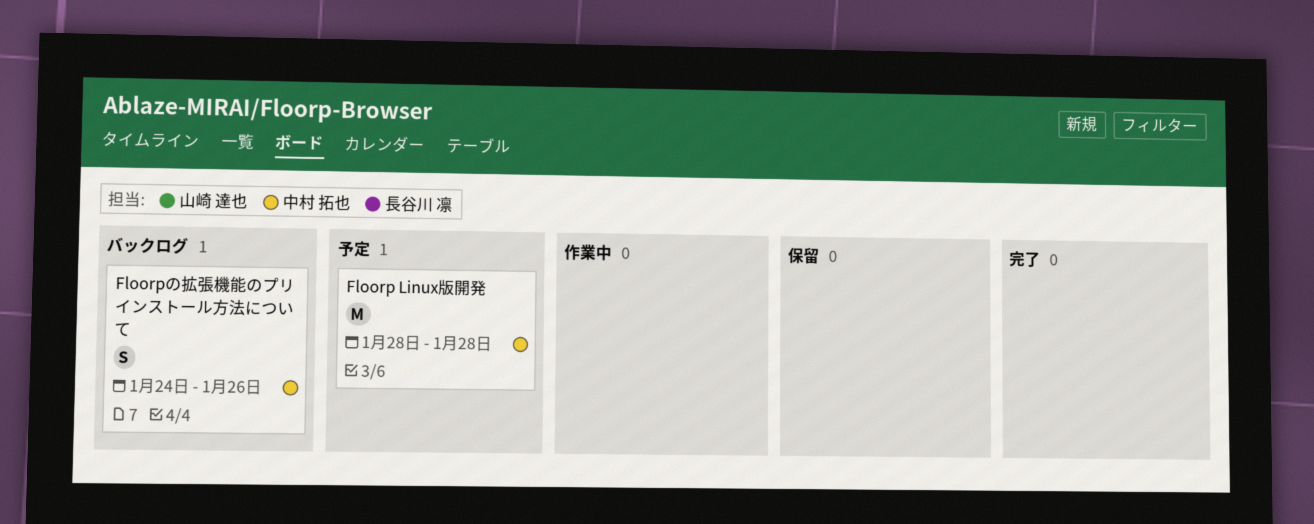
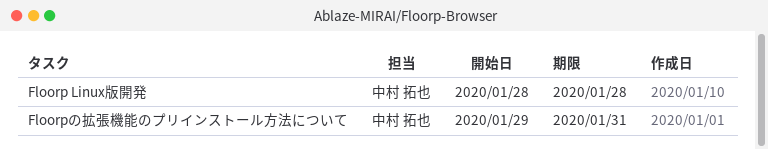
Floorpの拡張機能のプリインストール方法について, start: Jan 24 -> Jan 29
Floorpの拡張機能のプリインストール方法について, due: Jan 26 -> Jan 31

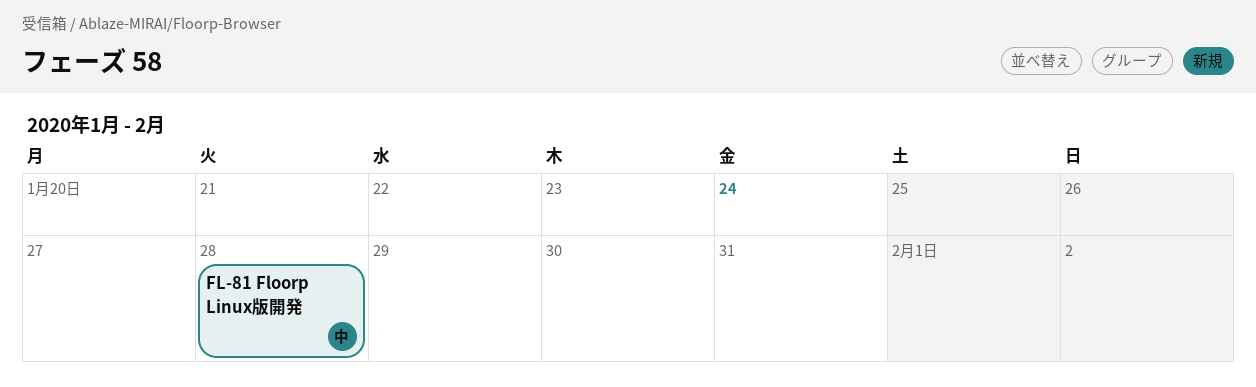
Floorpの拡張機能のプリインストール方法について: present -> none

